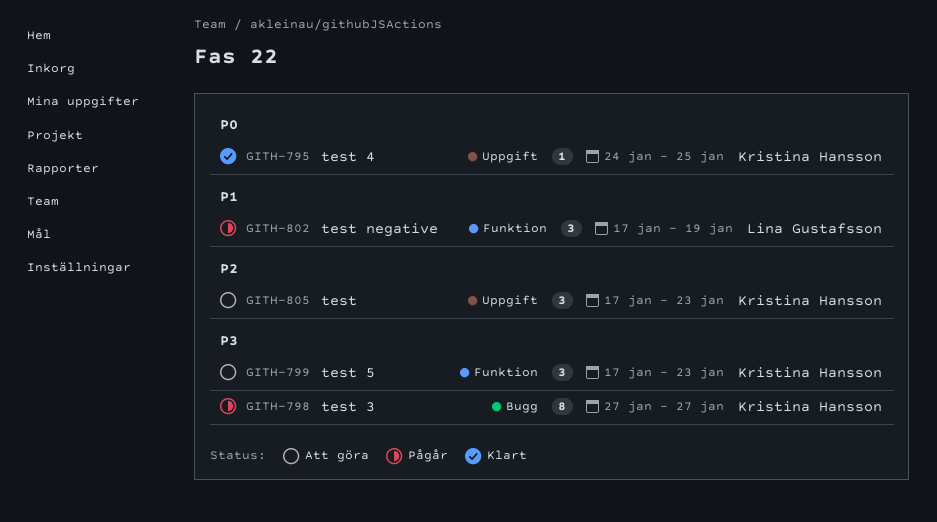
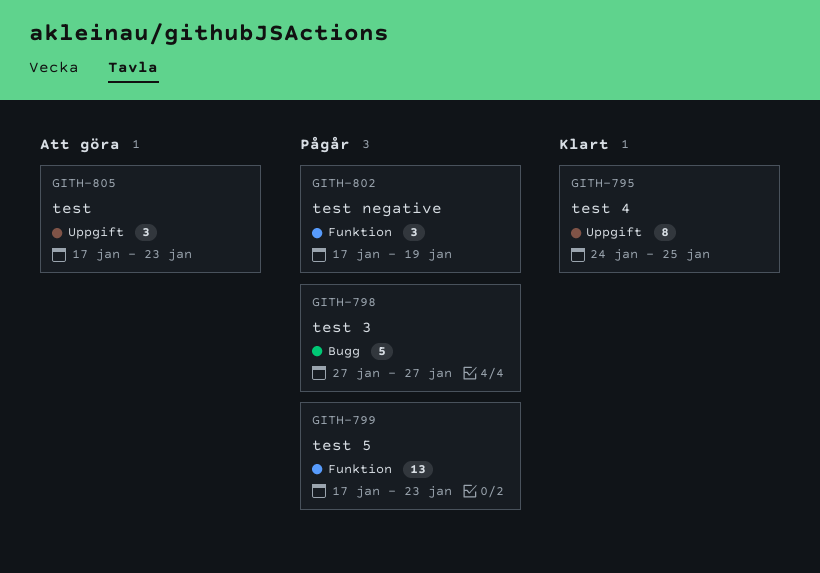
GITH-795, estimate: 1 -> 8
GITH-798, estimate: 8 -> 5
GITH-799, status: Att göra -> Pågår
GITH-799, estimate: 3 -> 13

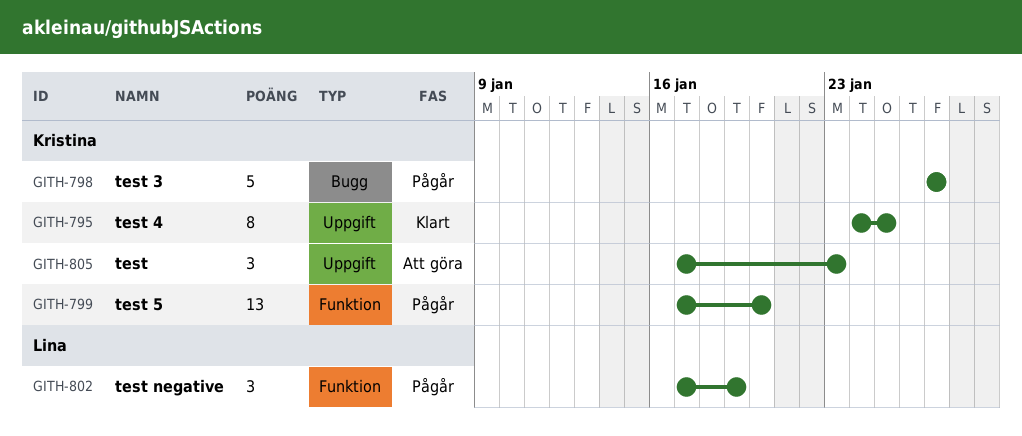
GITH-799, due: Jan 23 -> Jan 20

